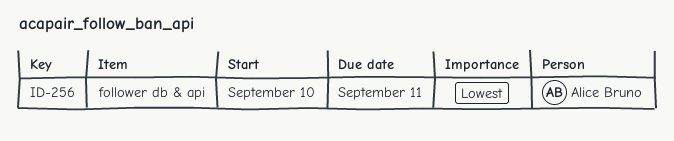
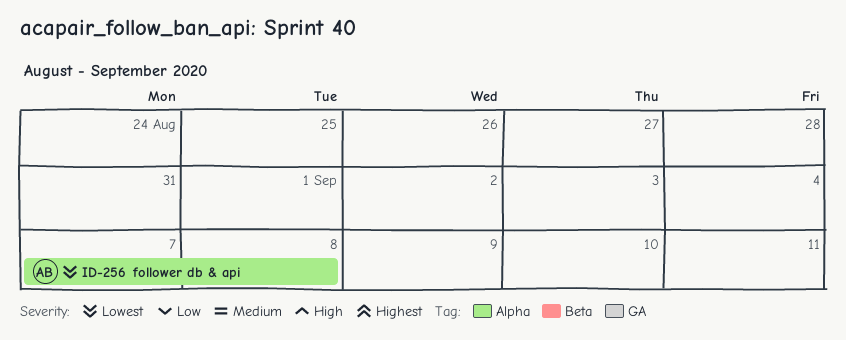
ID-256, start: Sep 10 -> Sep 7
ID-256, due: Sep 11 -> Sep 8

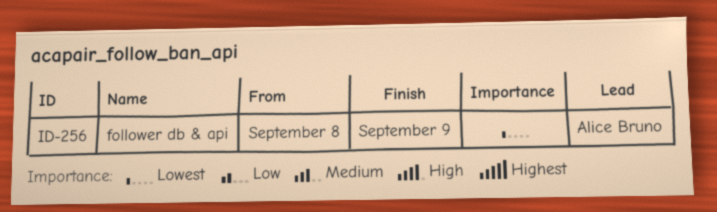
ID-256, start: Sep 7 -> Sep 8
ID-256, due: Sep 8 -> Sep 9

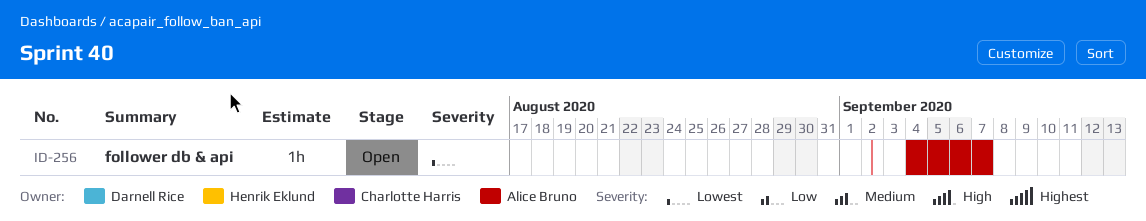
ID-256, start: Sep 8 -> Sep 4
ID-256, due: Sep 9 -> Sep 7

